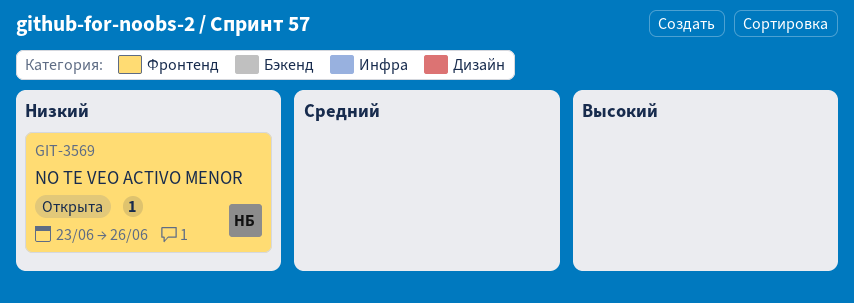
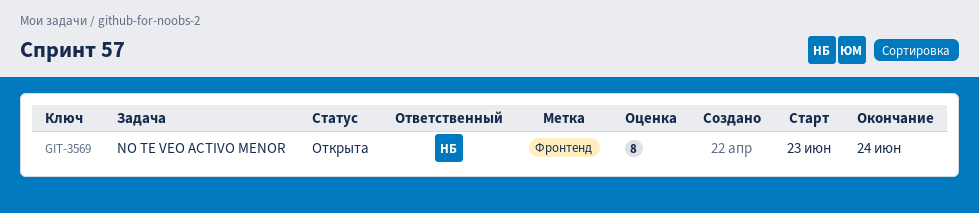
GIT-3569, estimate: 1 -> 8
GIT-3569, due: Jun 26 -> Jun 24

